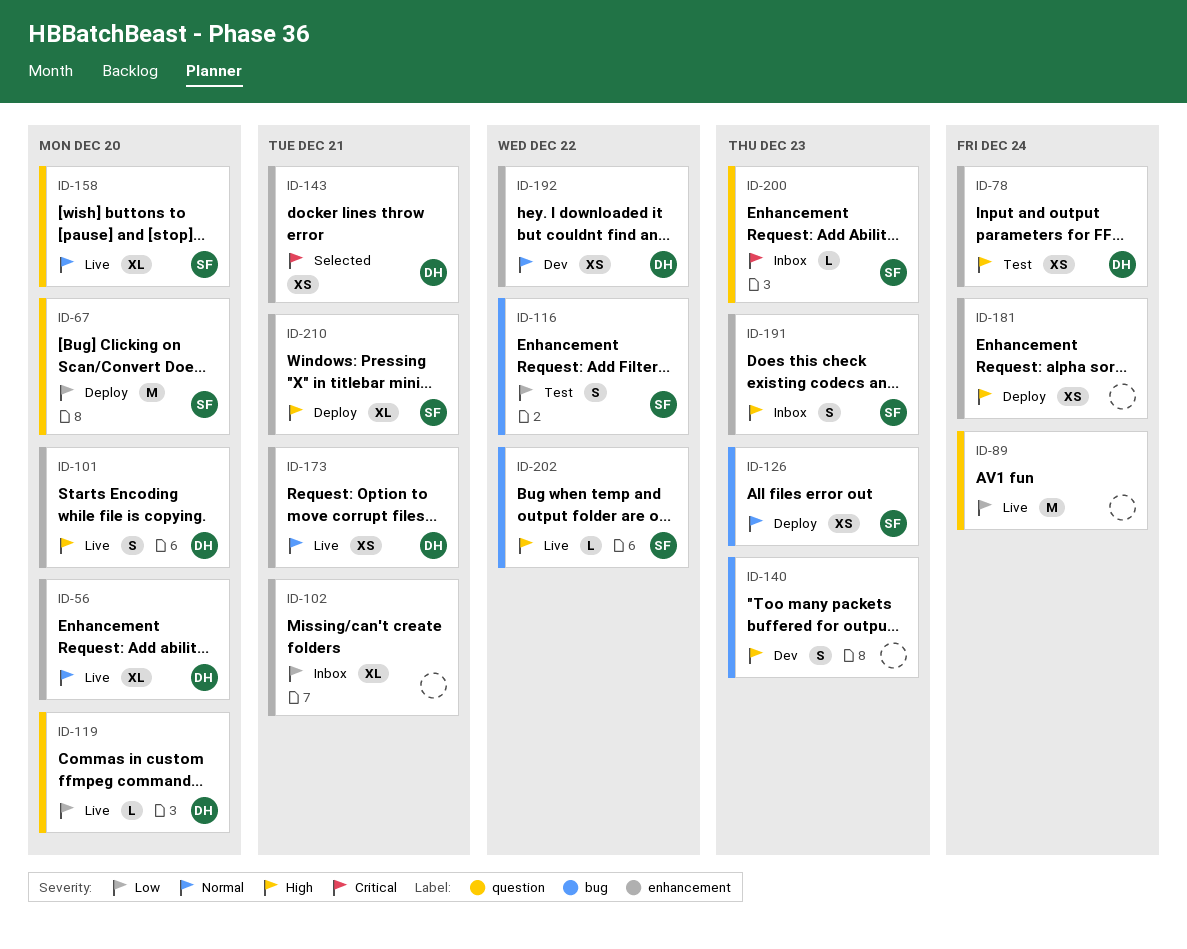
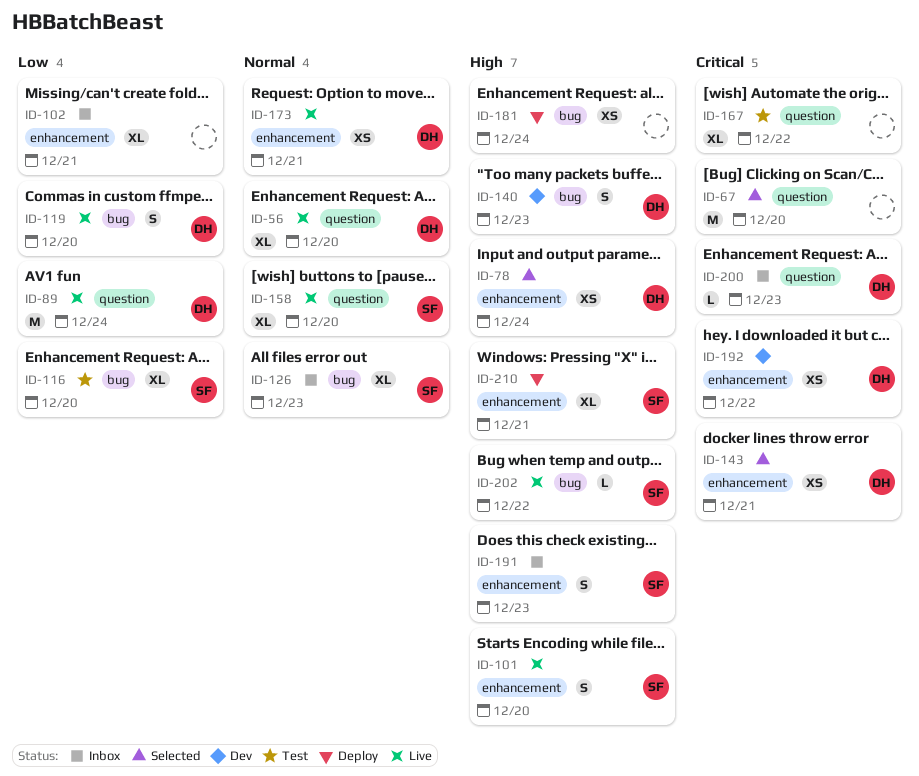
ID-56, label: enhancement -> question
ID-67, status: Deploy -> Selected
ID-67, owner: SF -> none
ID-67, priority: Low -> Critical
ID-78, status: Test -> Selected
ID-89, owner: none -> DH
ID-101, owner: DH -> SF
ID-116, estimate: S -> XL
ID-116, due: Dec 22 -> Dec 20
ID-119, label: question -> bug
ID-119, estimate: L -> S
ID-126, status: Deploy -> Inbox
ID-126, estimate: XS -> XL
ID-140, owner: none -> DH
ID-167: none -> present
ID-181, label: enhancement -> bug
ID-192, priority: Normal -> Critical
ID-200, owner: SF -> DH

